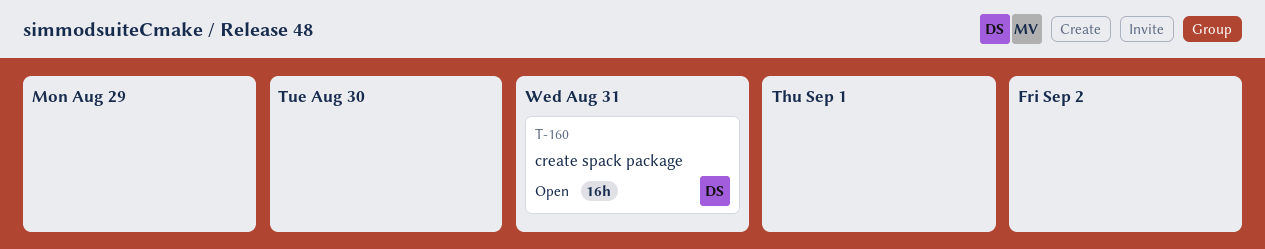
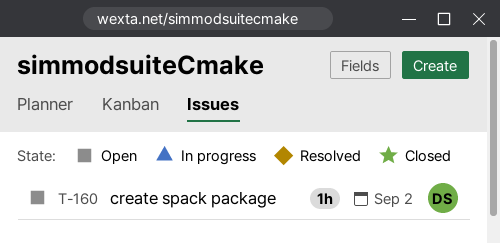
T-160, estimate: 16h -> 1h
T-160, due: Aug 31 -> Sep 2

